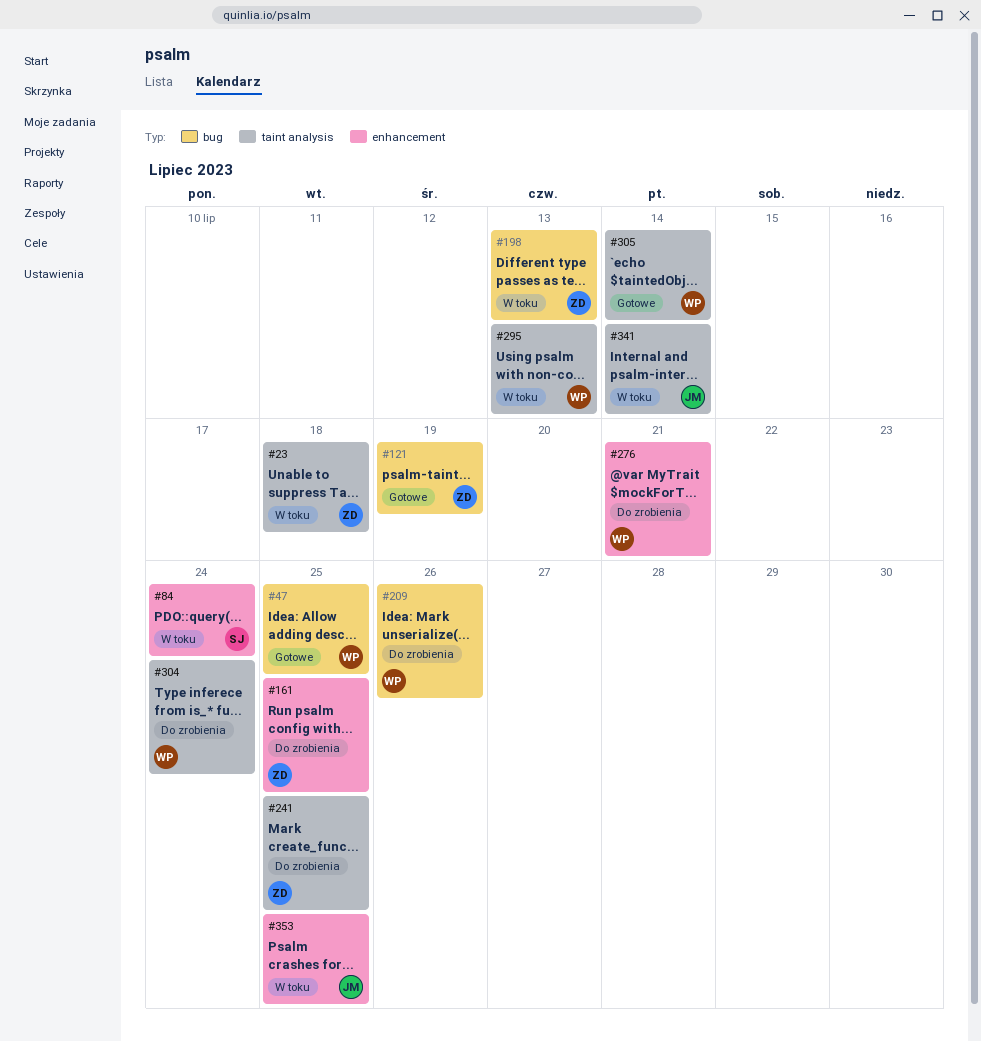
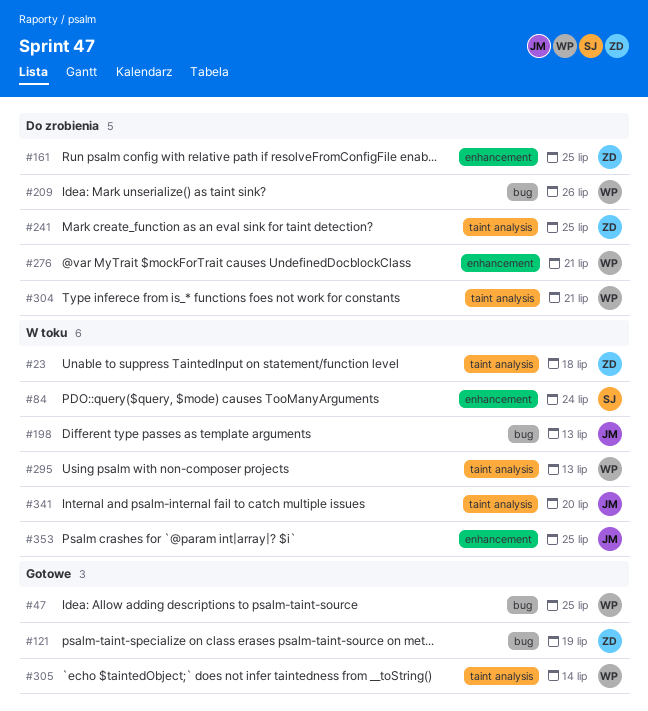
#198, owner: ZD -> JM
#304, due: Jul 24 -> Jul 21
#341, due: Jul 14 -> Jul 20

